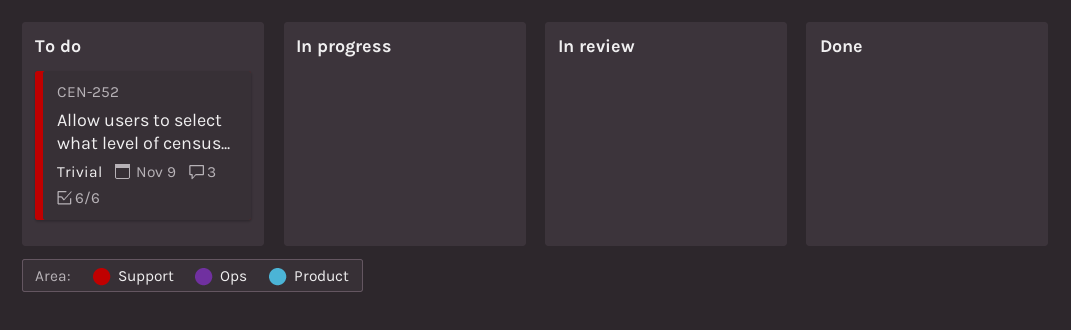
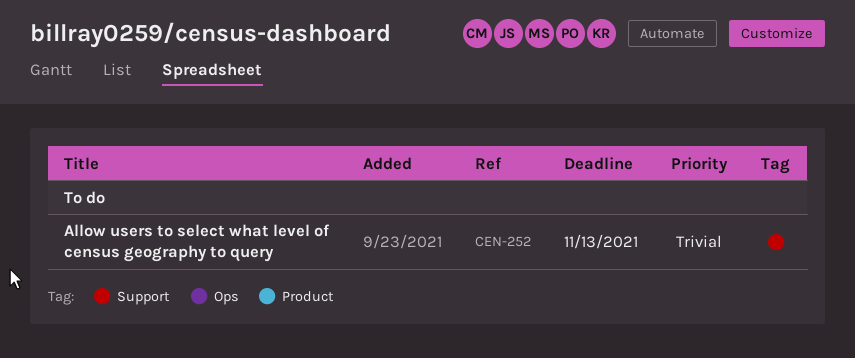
CEN-252, due: Nov 9 -> Nov 13

